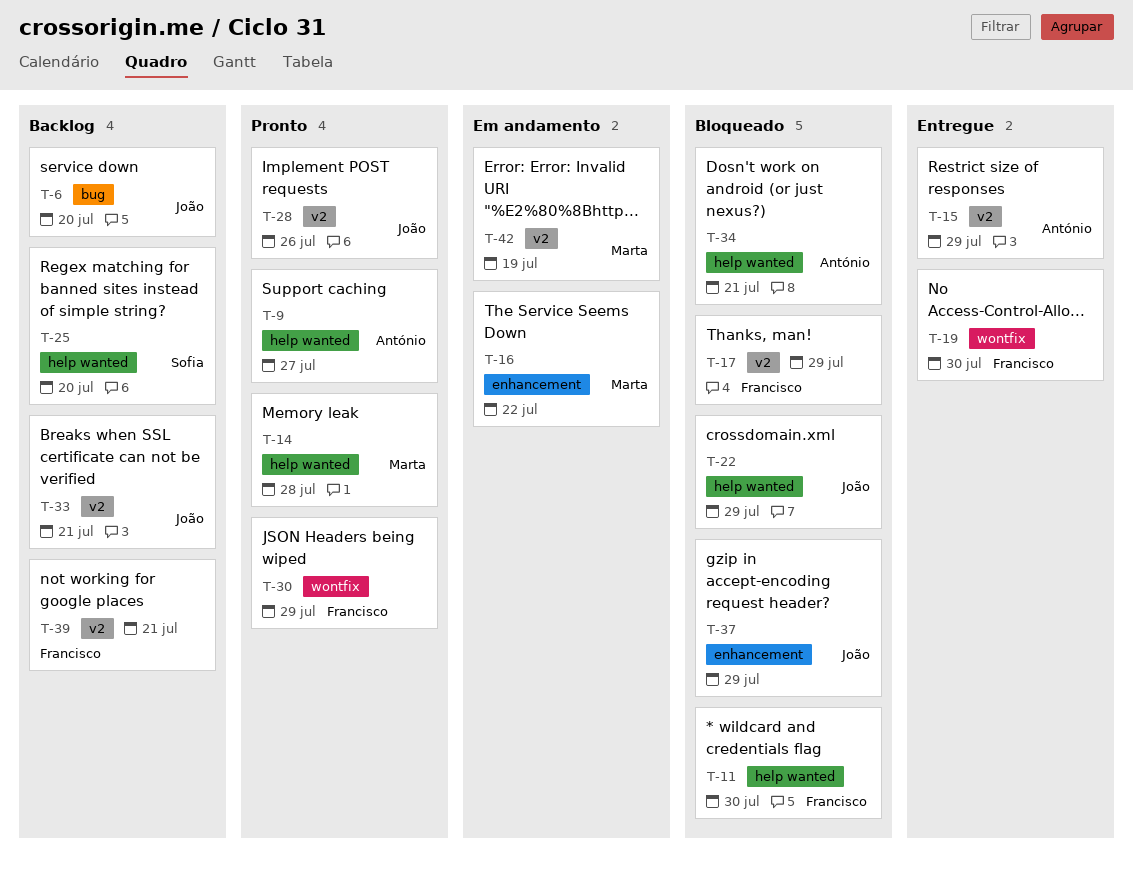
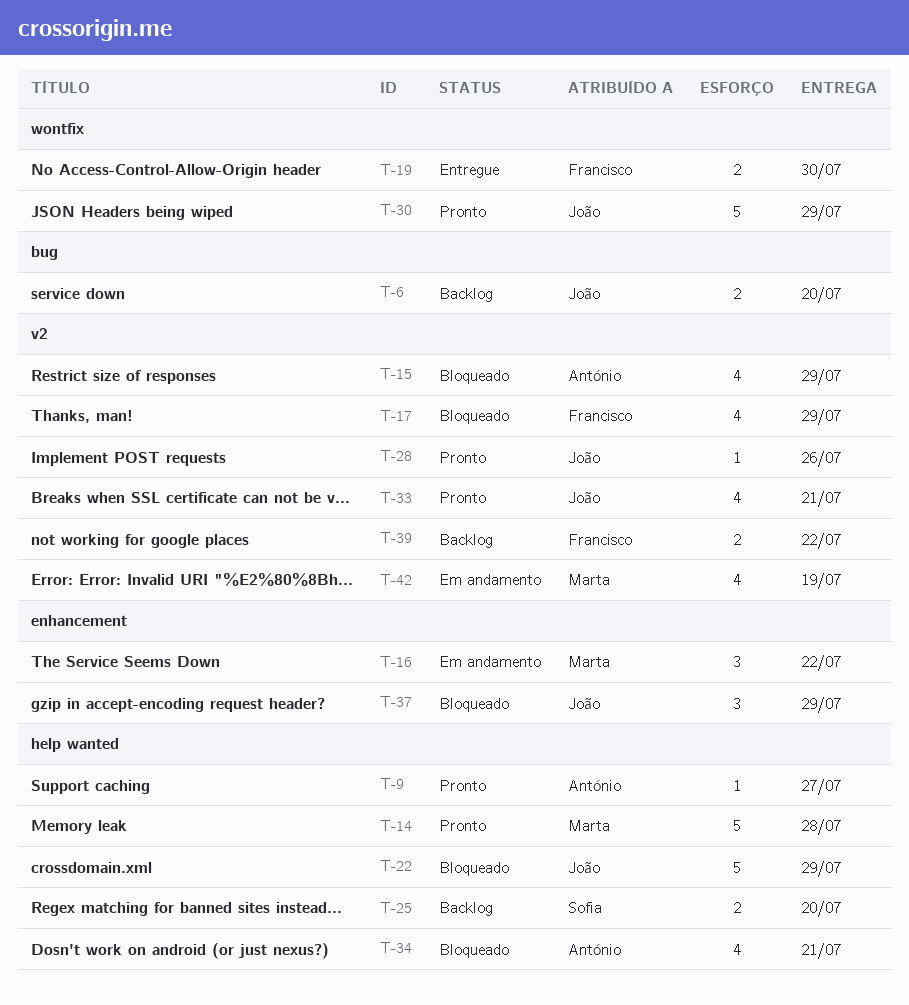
T-11: present -> none
T-15, status: Entregue -> Bloqueado
T-30, owner: Francisco -> João
T-33, status: Backlog -> Pronto
T-39, due: Jul 21 -> Jul 22

